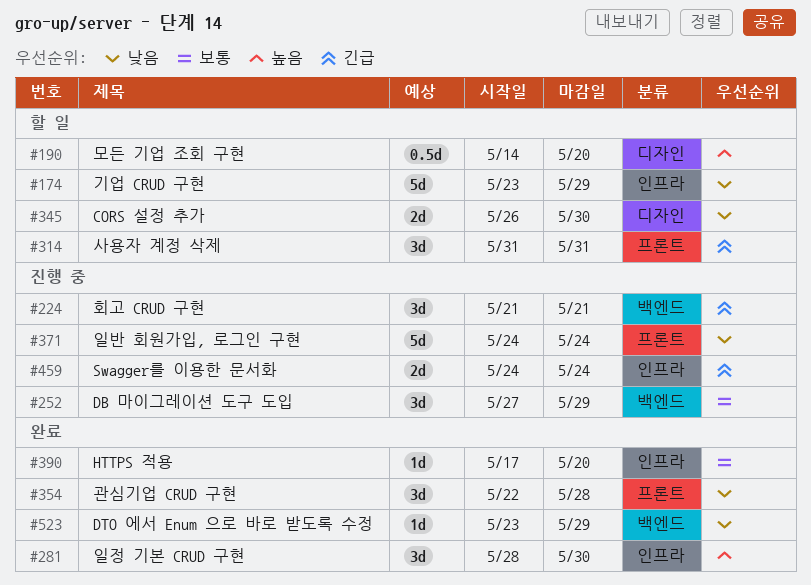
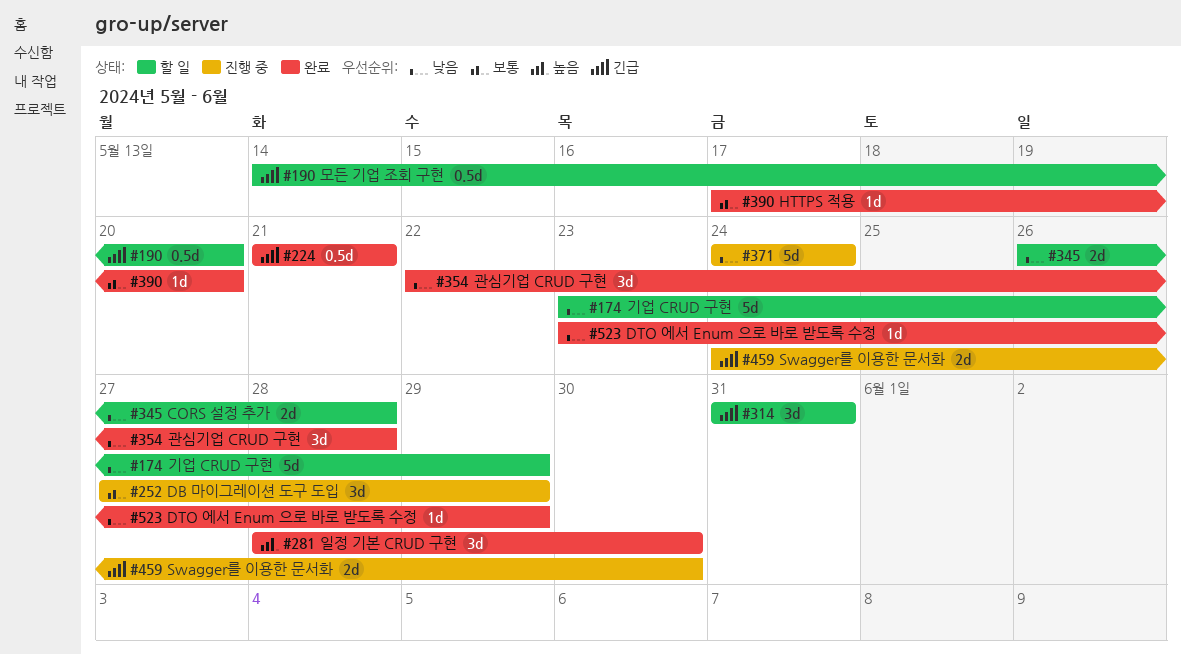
#190, priority: 높음 -> 긴급
#224, status: 진행 중 -> 완료
#224, estimate: 3d -> 0.5d
#345, due: May 30 -> May 28
#459, due: May 24 -> May 30

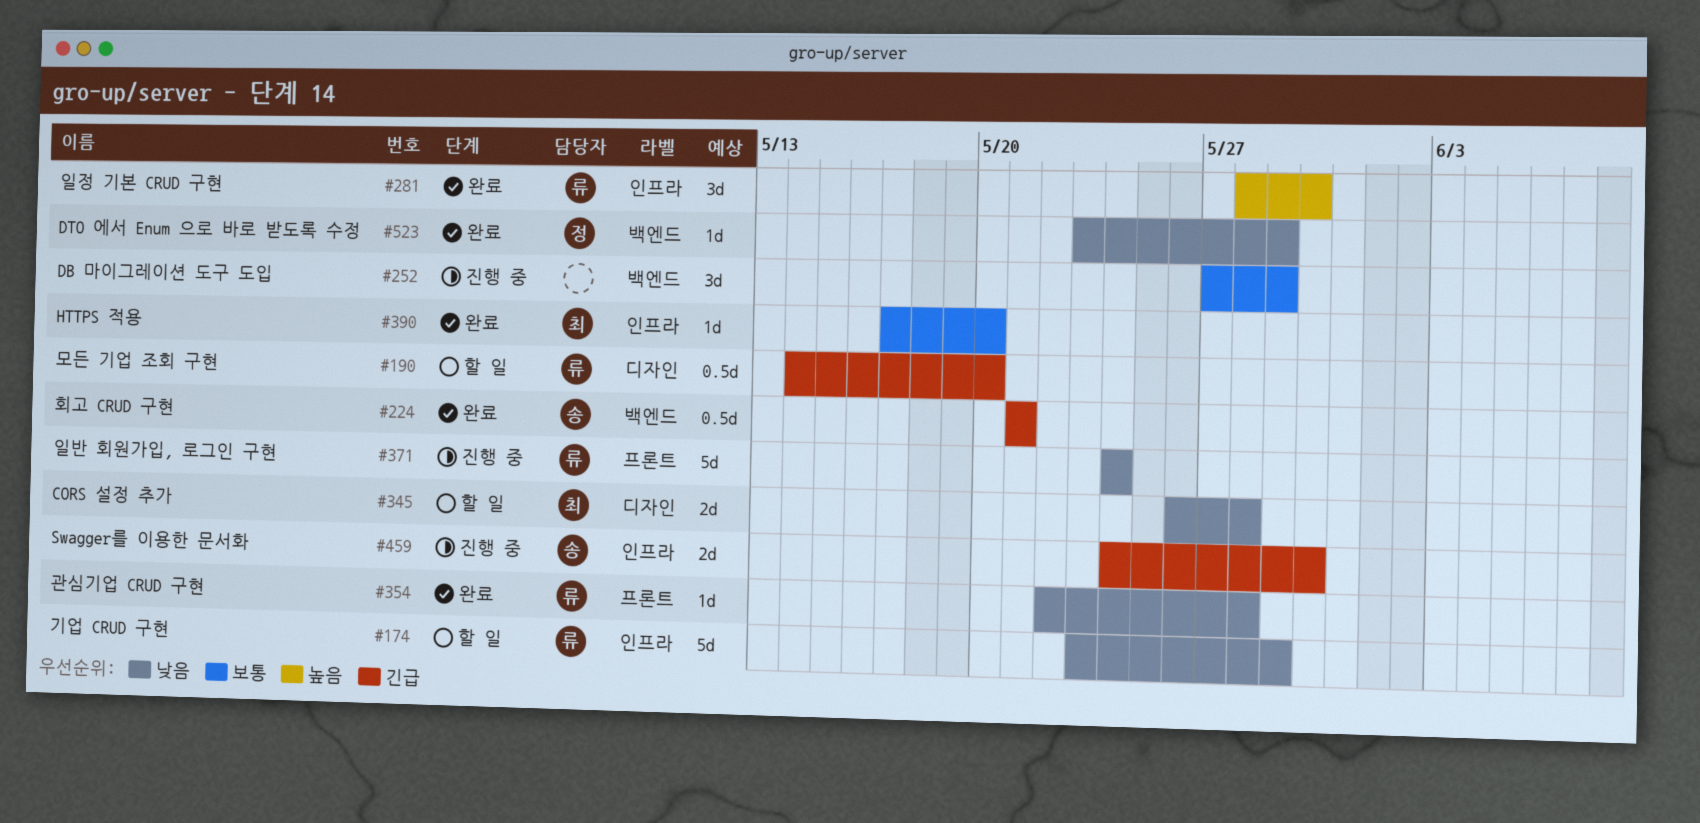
#314: present -> none
#354, estimate: 3d -> 1d

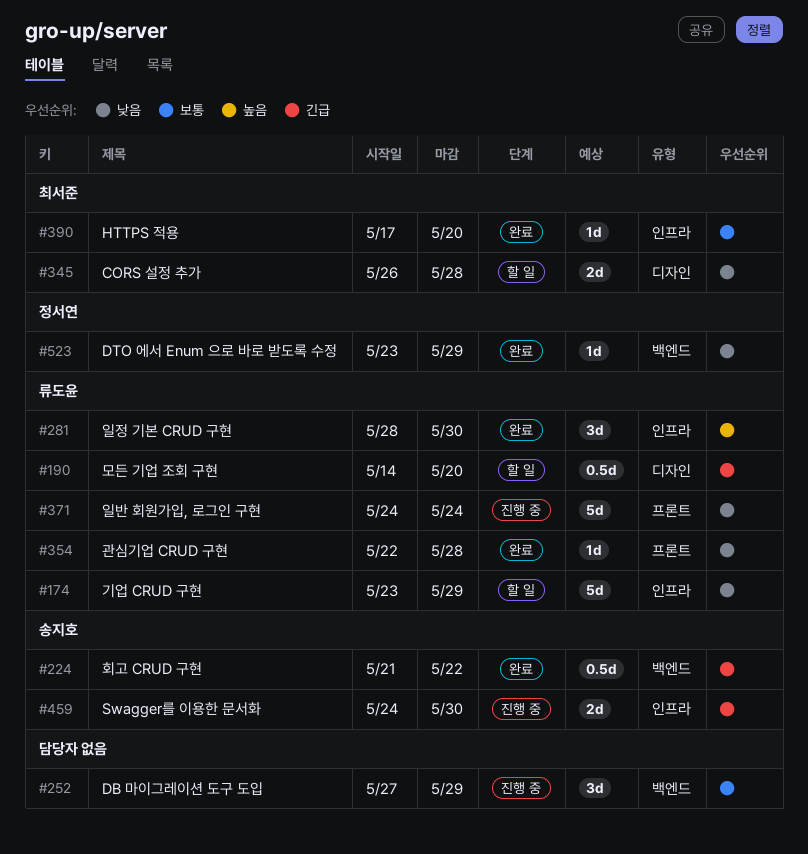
#224, due: May 21 -> May 22

